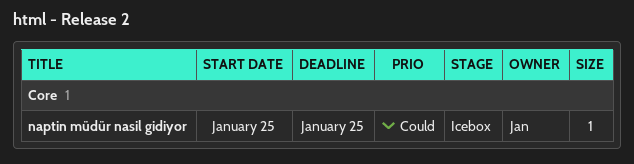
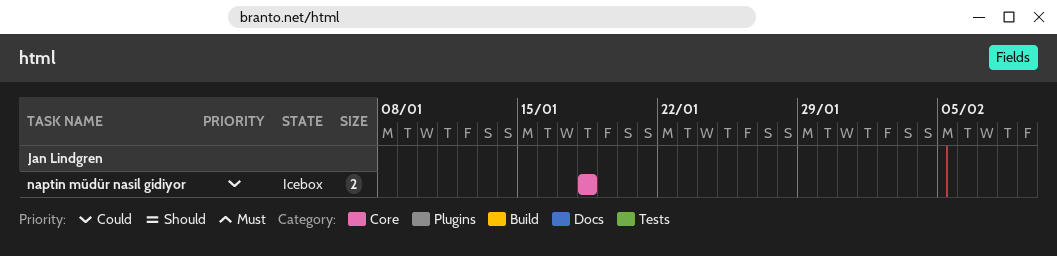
naptin müdür nasil gidiyor, estimate: 1 -> 2
naptin müdür nasil gidiyor, start: Jan 25 -> Jan 18
naptin müdür nasil gidiyor, due: Jan 25 -> Jan 18

